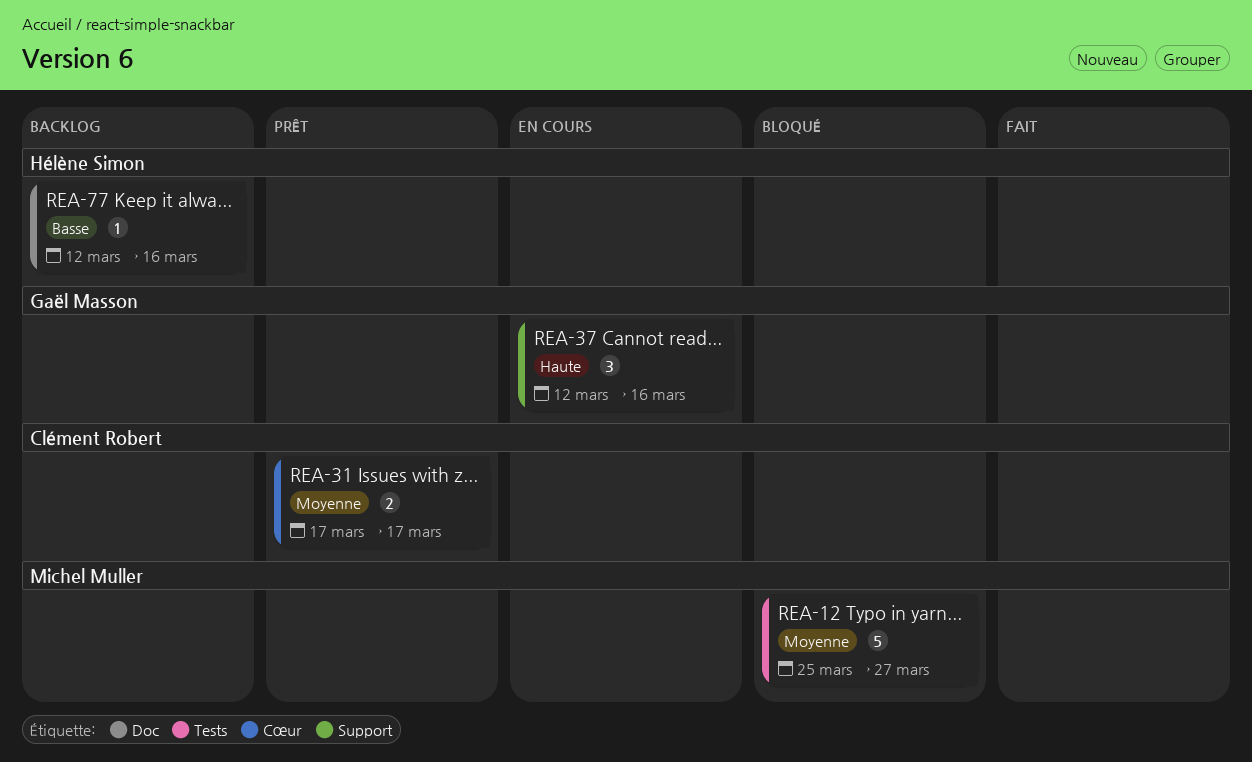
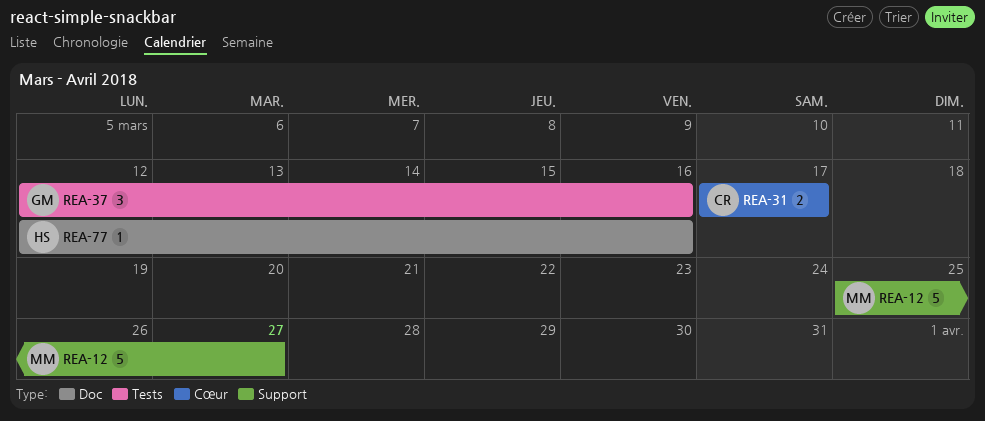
REA-12, label: Tests -> Support
REA-37, label: Support -> Tests

